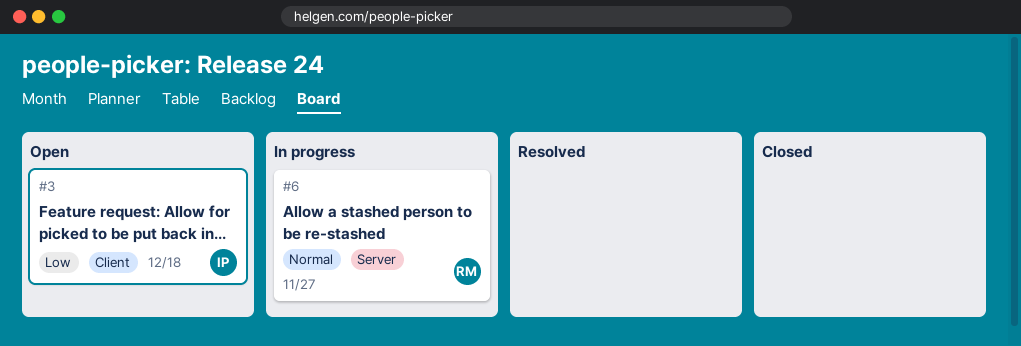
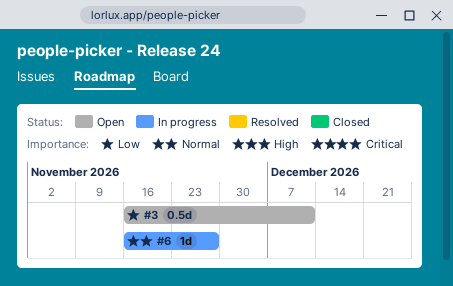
#3, due: Dec 18 -> Dec 11

